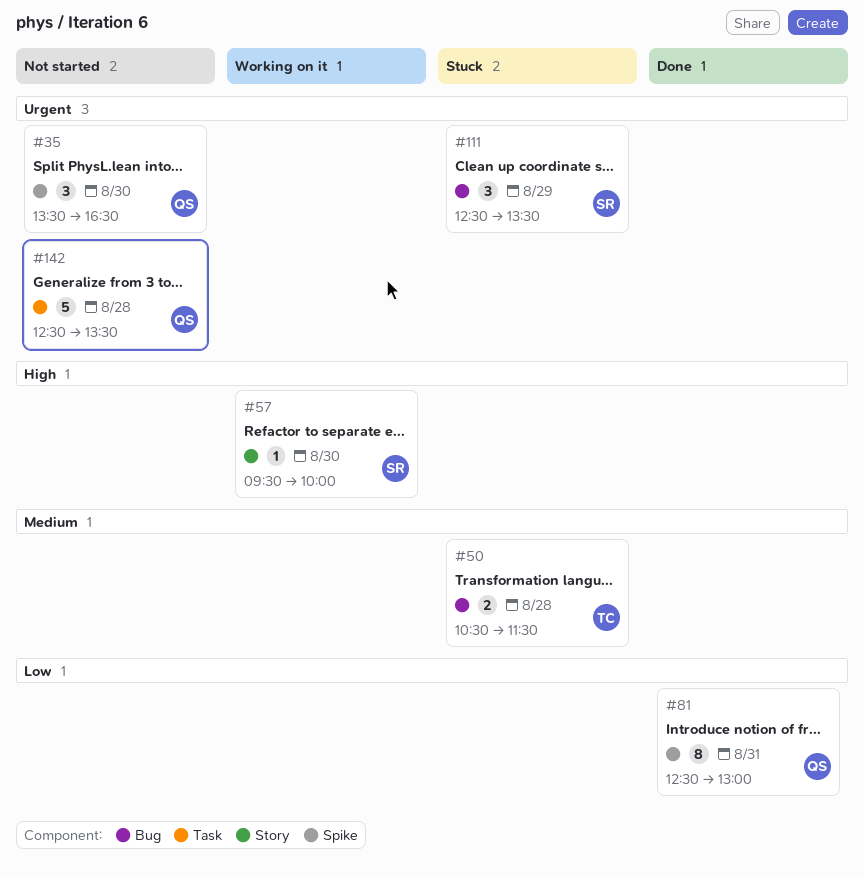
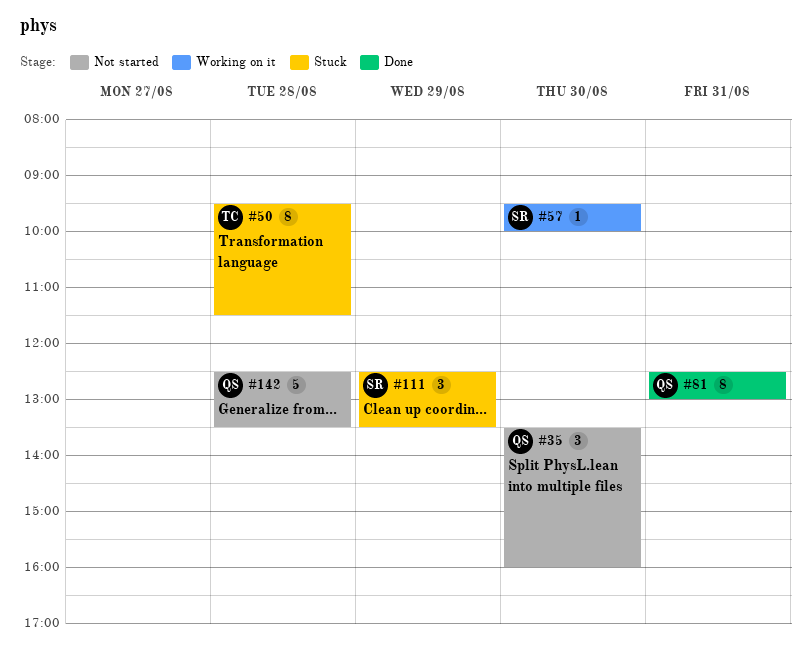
#35, ends: 16:30 -> 16:00
#50, estimate: 2 -> 8
#50, begins: 10:30 -> 09:30

